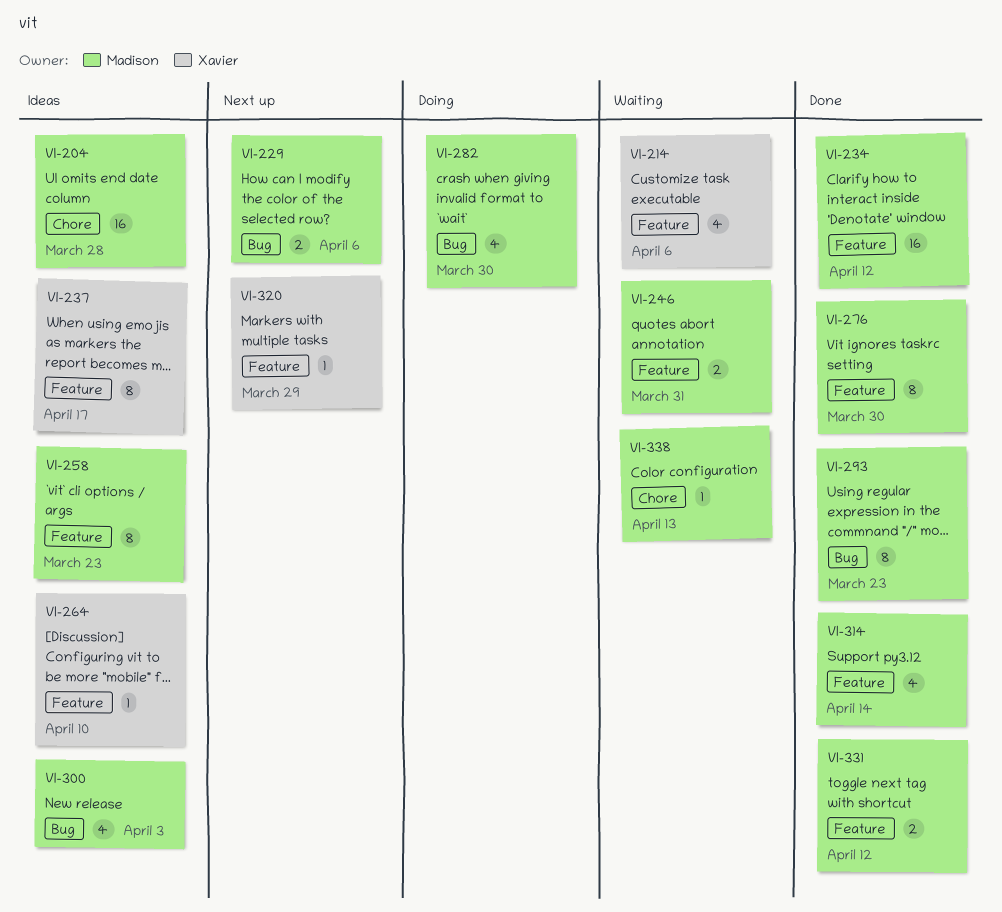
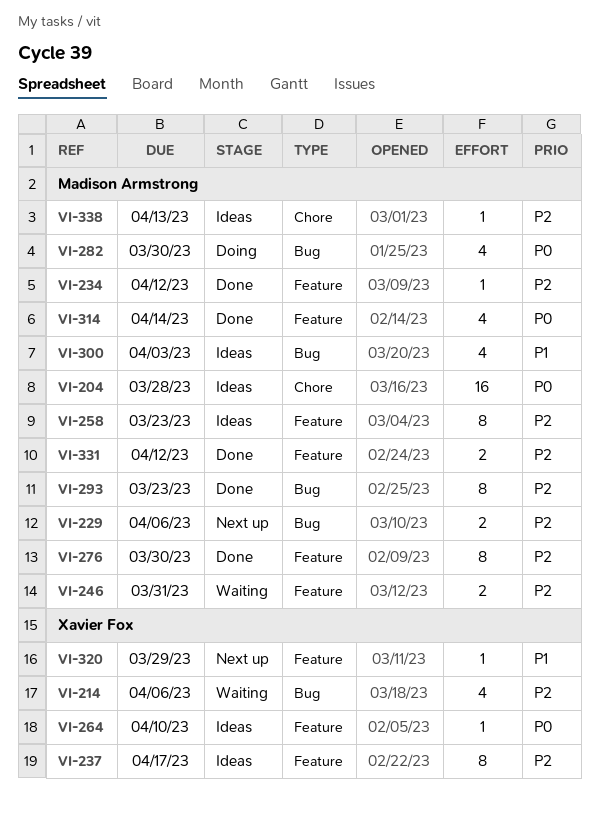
VI-214, label: Feature -> Bug
VI-234, estimate: 16 -> 1
VI-338, status: Waiting -> Ideas

